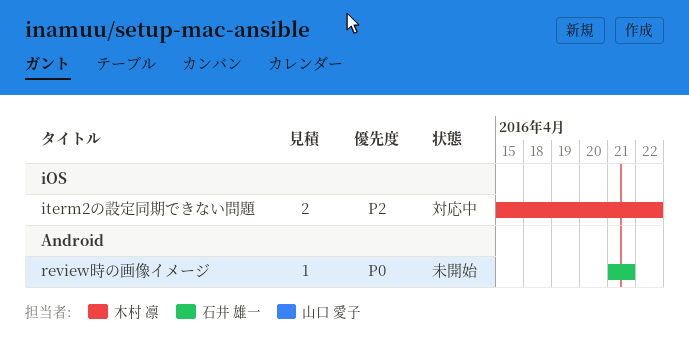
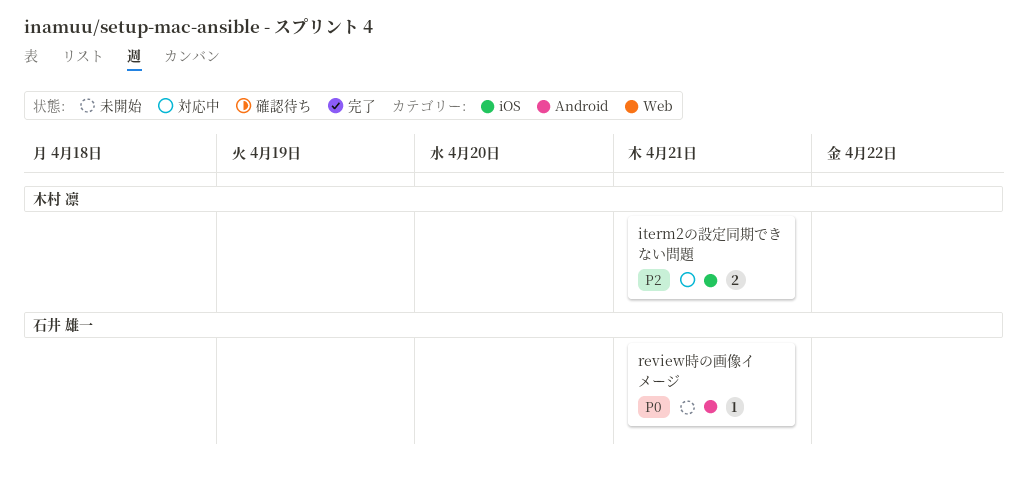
iterm2の設定同期できない問題, due: Apr 22 -> Apr 21

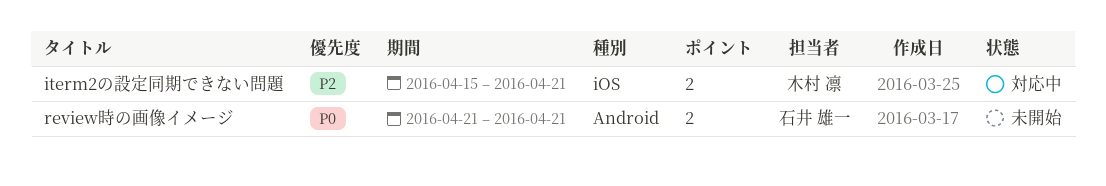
review時の画像イメージ, estimate: 1 -> 2

